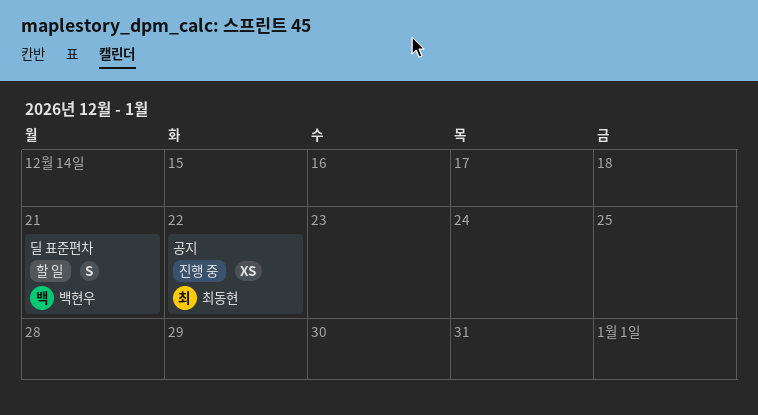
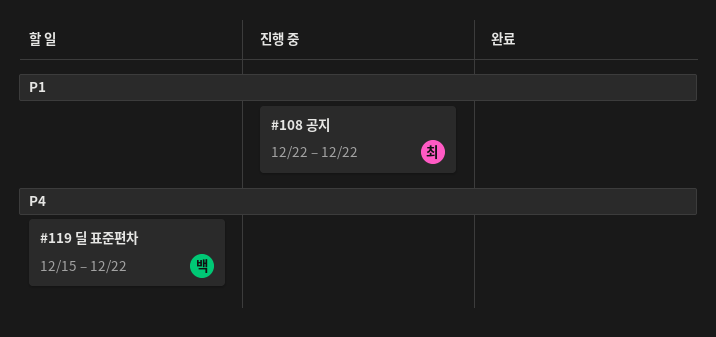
딜 표준편차, due: Dec 21 -> Dec 22

